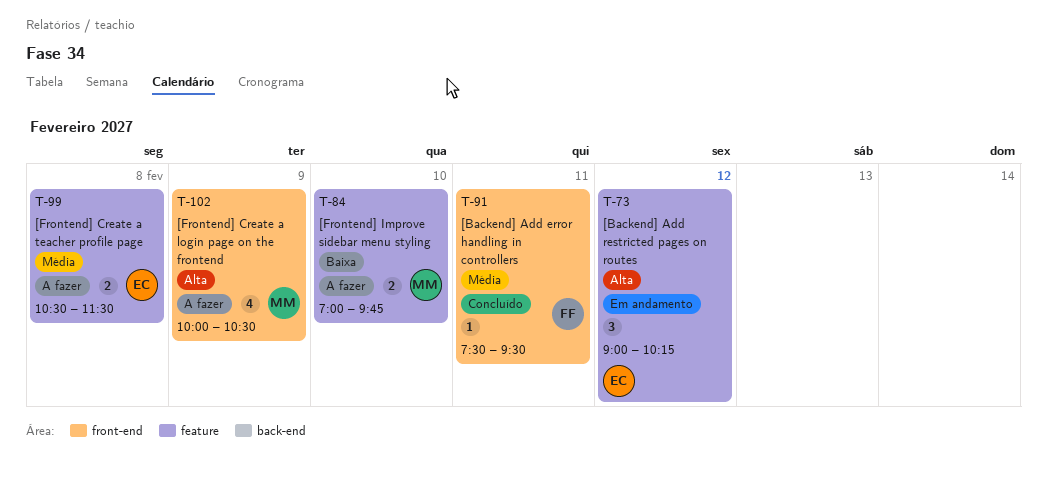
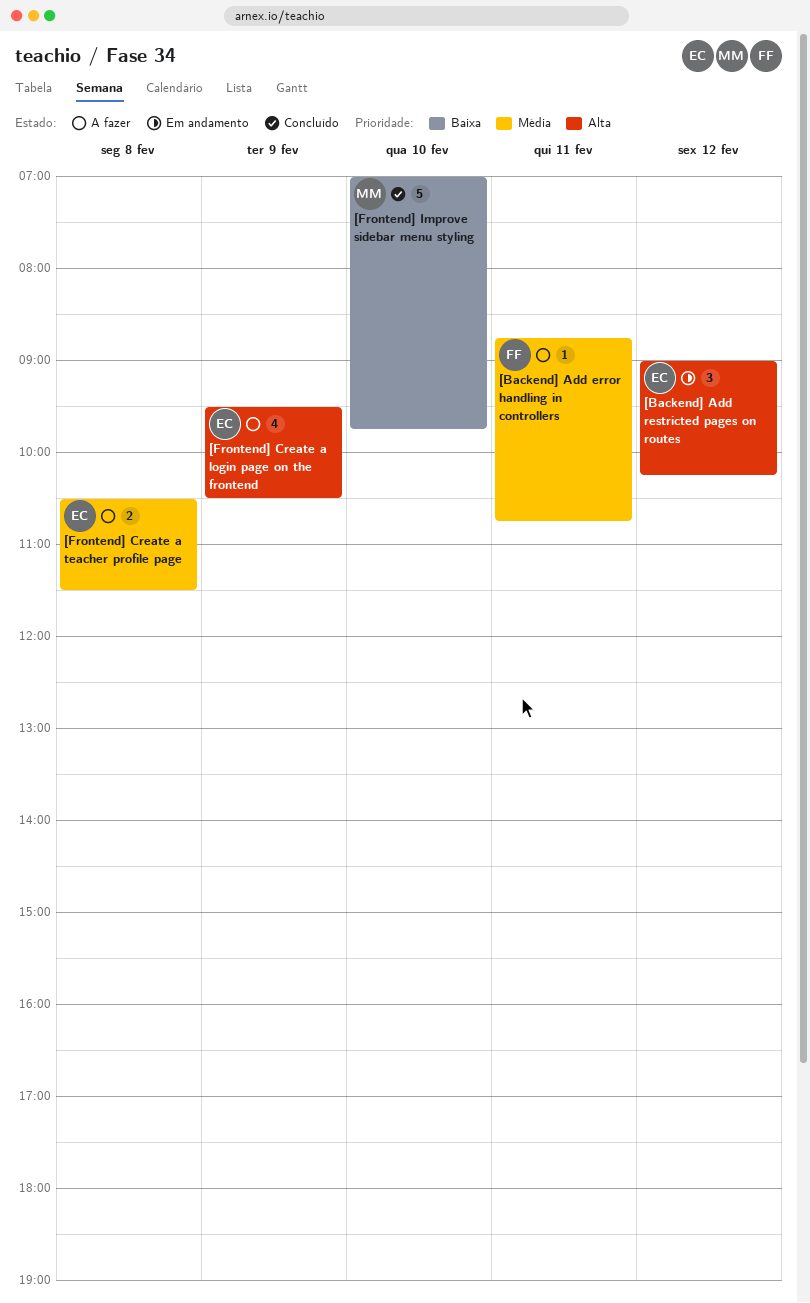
[Backend] Add error handling in controllers, status: Concluído -> A fazer
[Backend] Add error handling in controllers, begins: 07:30 -> 08:45
[Backend] Add error handling in controllers, ends: 09:30 -> 10:45
[Frontend] Create a login page on the frontend, owner: MM -> EC
[Frontend] Create a login page on the frontend, begins: 10:00 -> 09:30
[Frontend] Improve sidebar menu styling, status: A fazer -> Concluído
[Frontend] Improve sidebar menu styling, estimate: 2 -> 5

